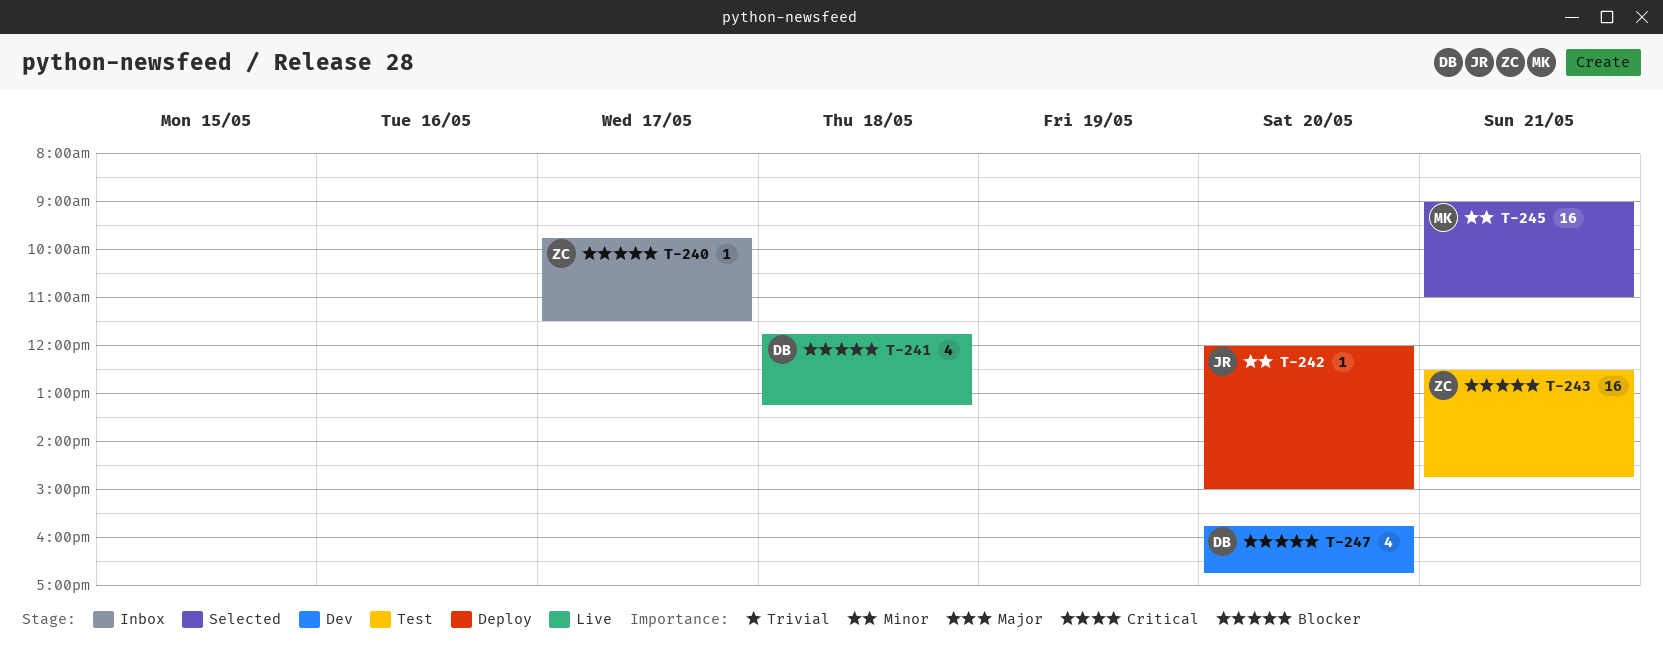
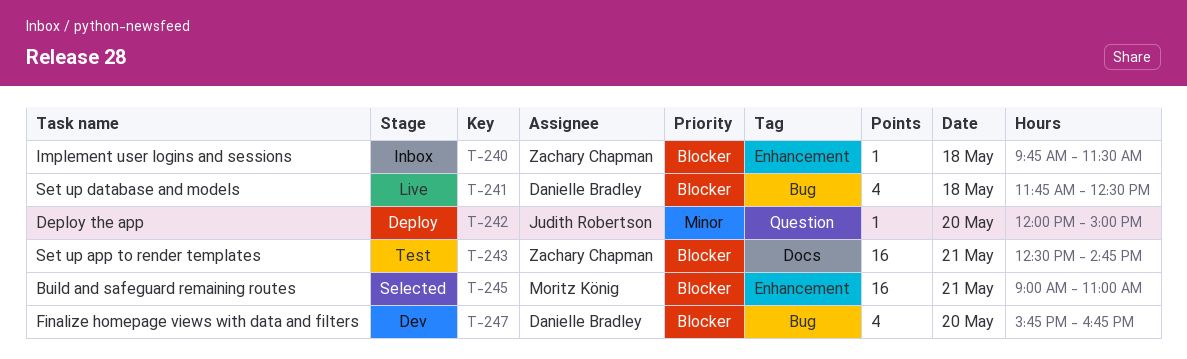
T-240, day: May 17 -> May 18
T-241, ends: 13:15 -> 12:30
T-245, priority: Minor -> Blocker

